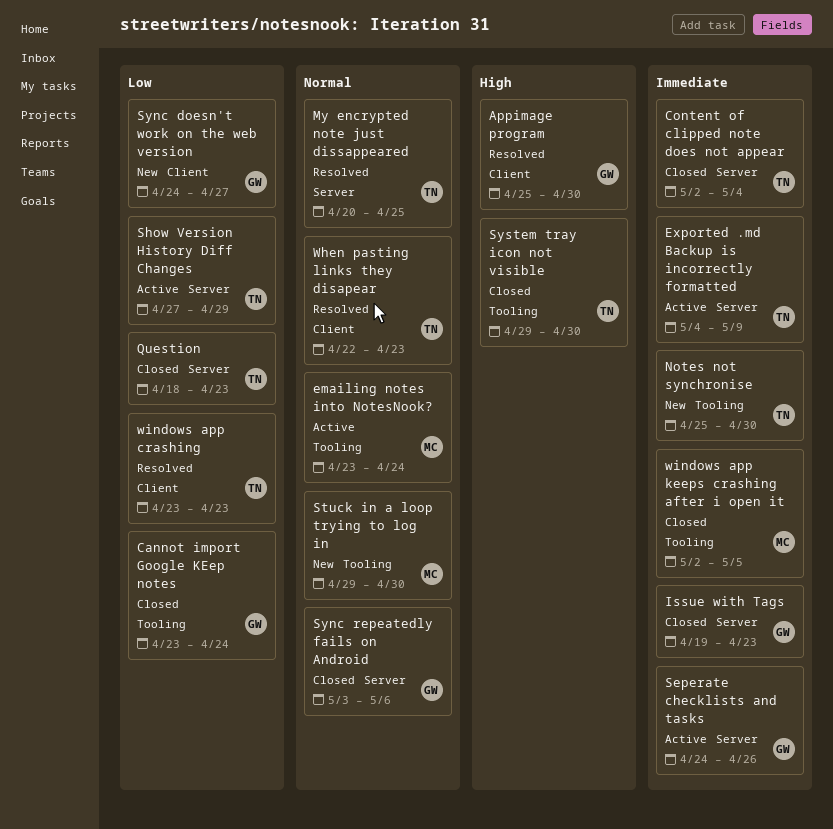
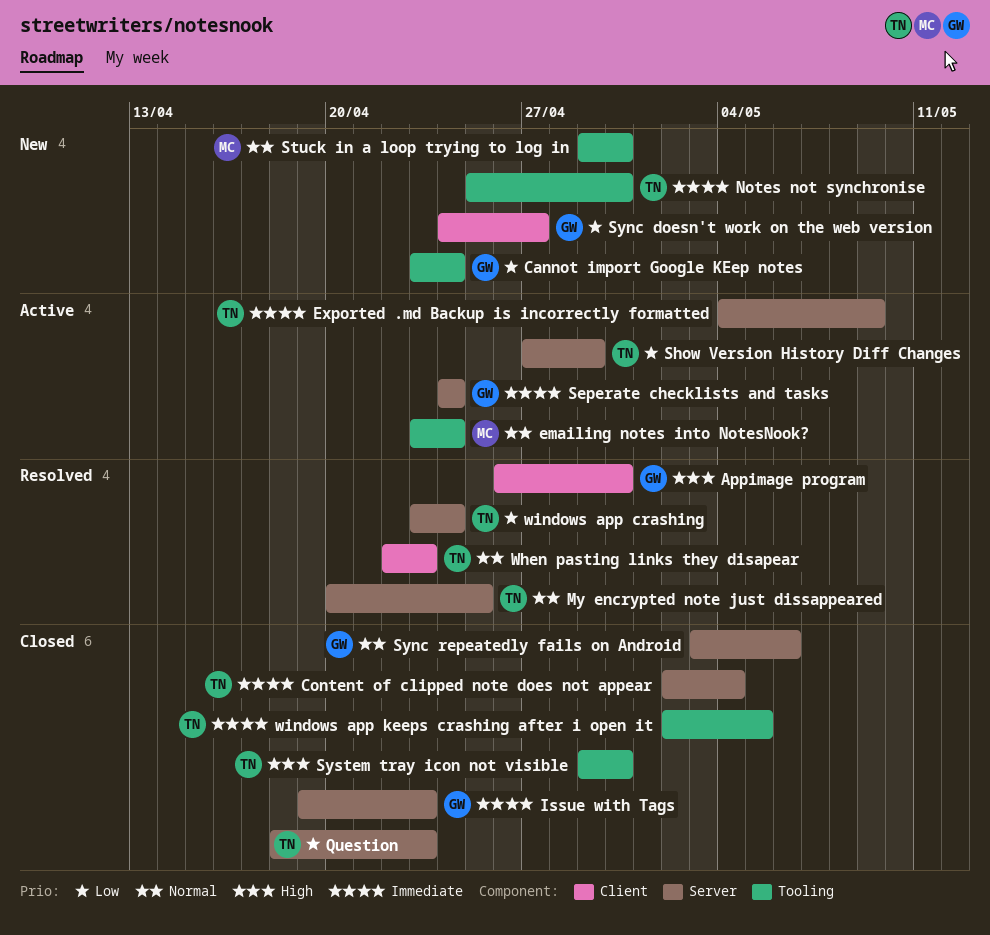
Appimage program, start: Apr 25 -> Apr 26
Cannot import Google KEep notes, status: Closed -> New
Seperate checklists and tasks, due: Apr 26 -> Apr 24
windows app crashing, label: Client -> Server
windows app crashing, due: Apr 23 -> Apr 24
windows app keeps crashing after i open it, owner: MC -> TN

